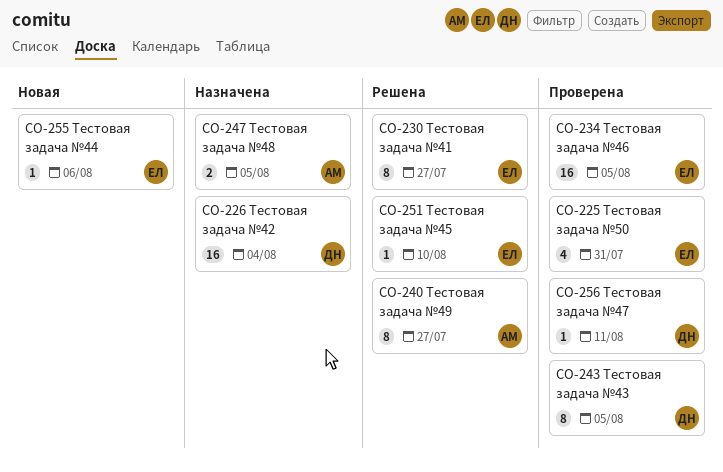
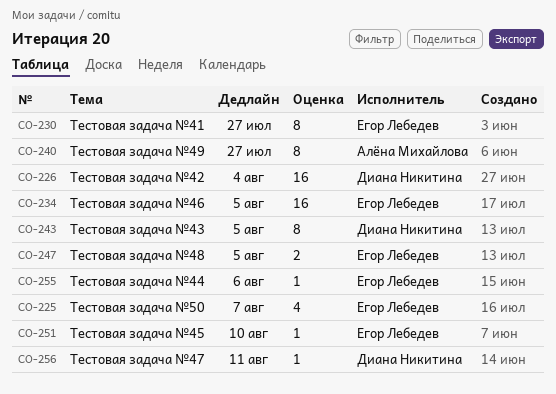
CO-225, due: Jul 31 -> Aug 7
CO-247, owner: Алёна Михайлова -> Егор Лебедев

